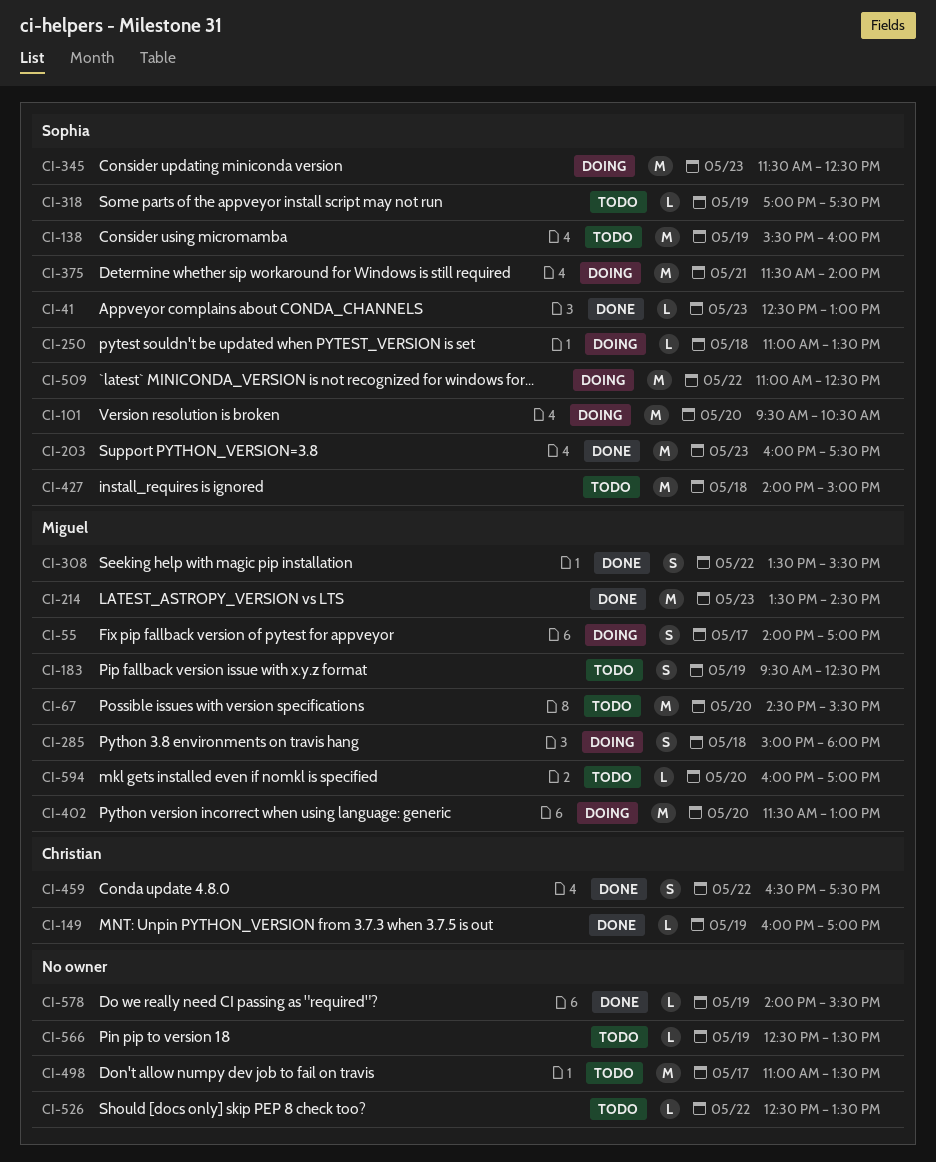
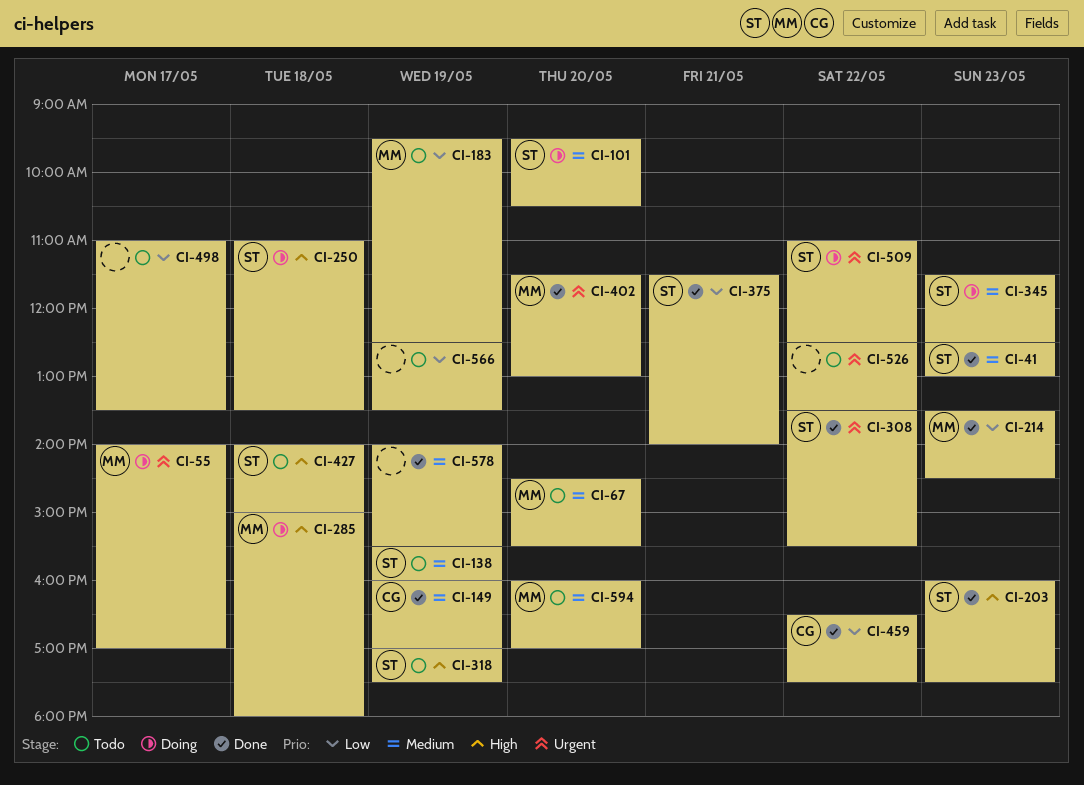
CI-308, owner: Miguel -> Sophia
CI-375, status: Doing -> Done
CI-402, status: Doing -> Done

